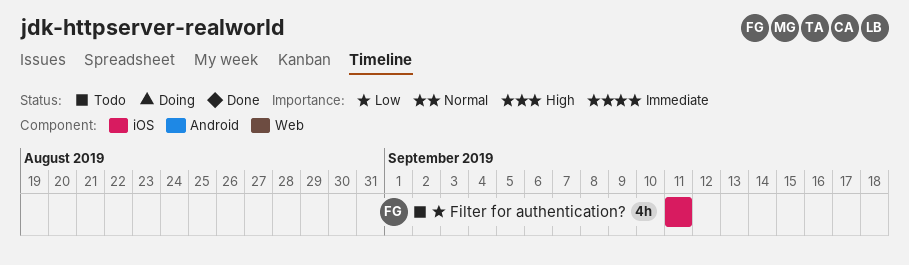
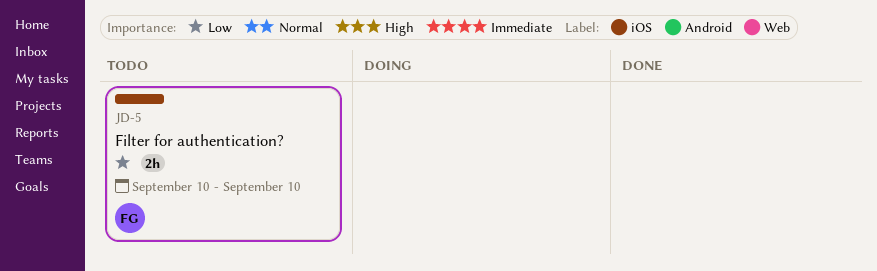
Filter for authentication?, estimate: 4h -> 2h
Filter for authentication?, start: Sep 11 -> Sep 10
Filter for authentication?, due: Sep 11 -> Sep 10

